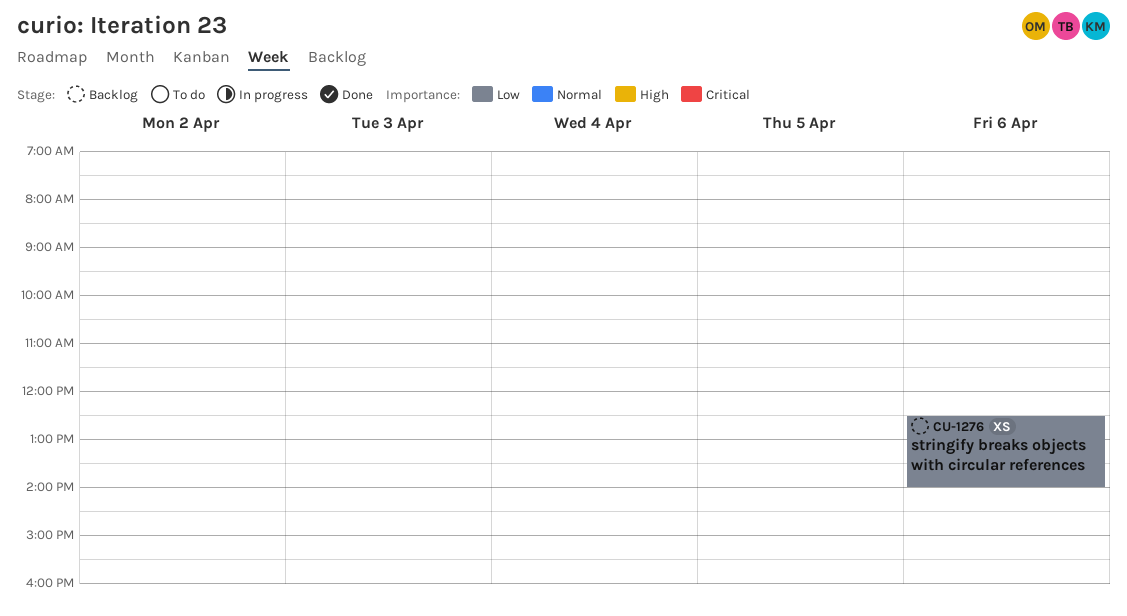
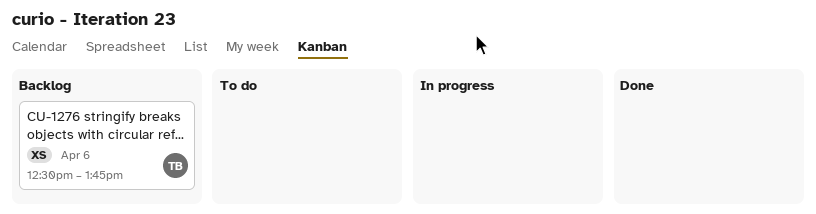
CU-1276, ends: 14:00 -> 13:45

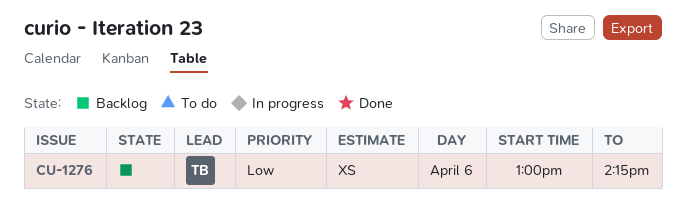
CU-1276, begins: 12:30 -> 13:00
CU-1276, ends: 13:45 -> 14:15

